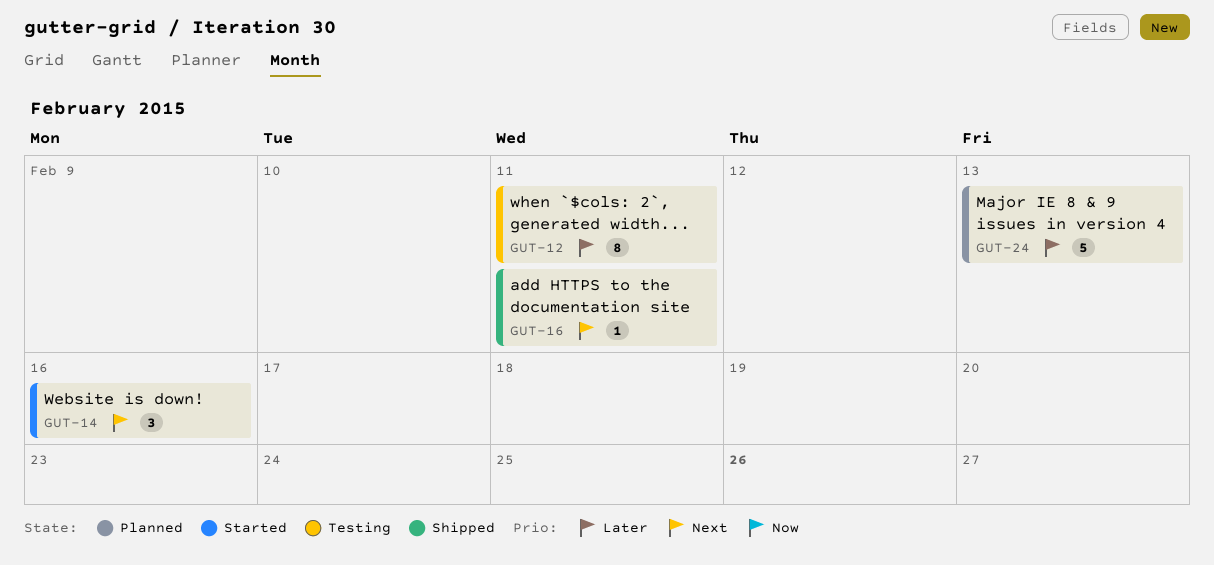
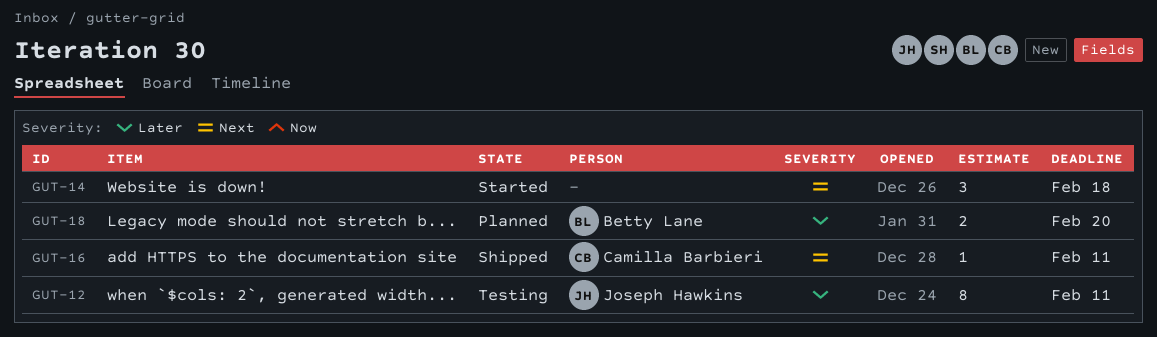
GUT-14, due: Feb 16 -> Feb 18
GUT-18: none -> present
GUT-24: present -> none

